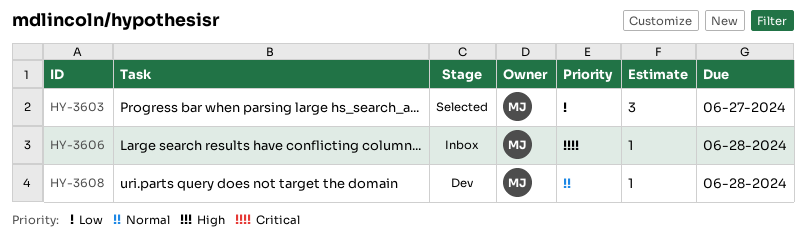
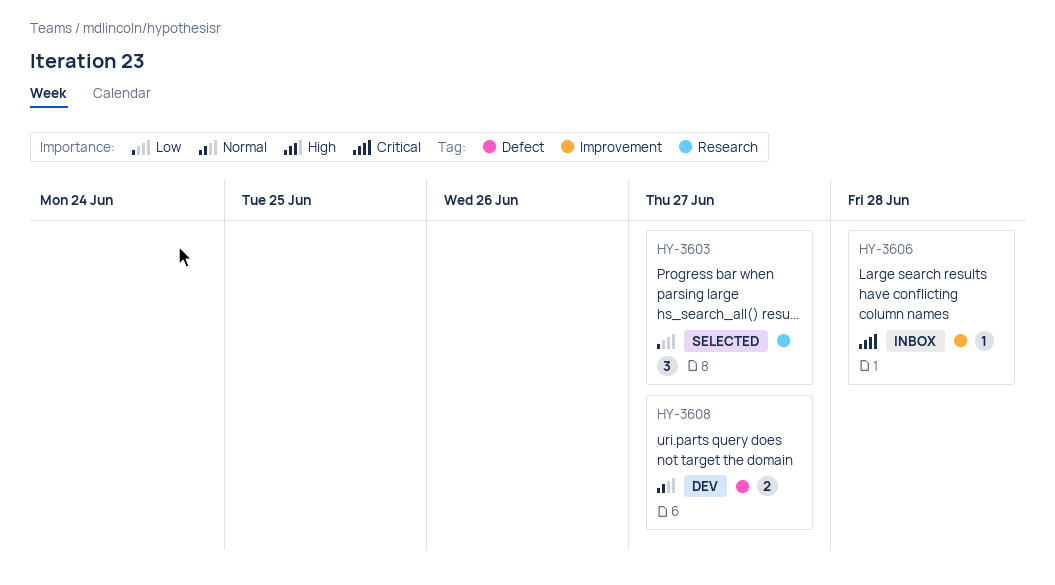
HY-3608, estimate: 1 -> 2
HY-3608, due: Jun 28 -> Jun 27

